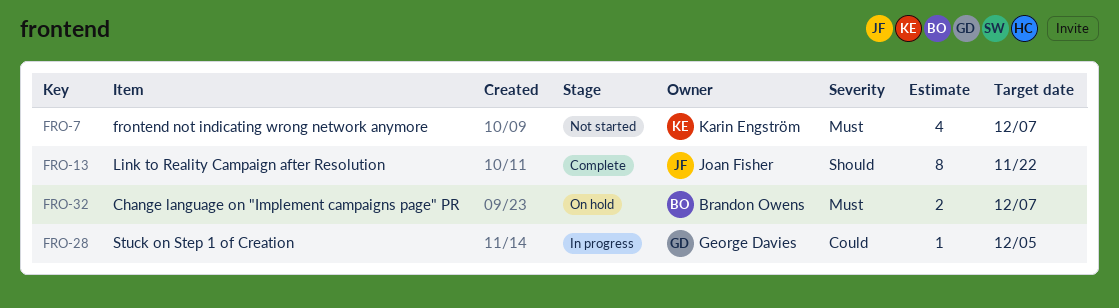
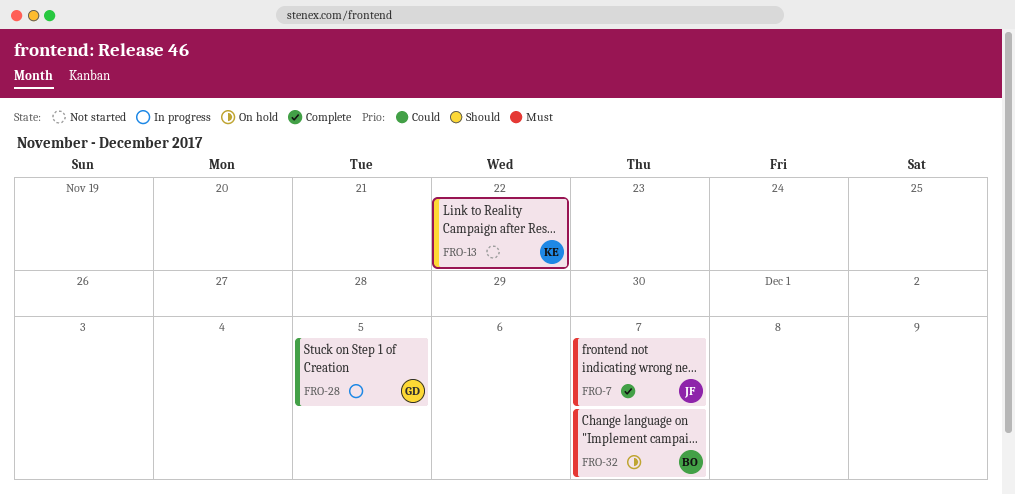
FRO-7, status: Not started -> Complete
FRO-7, owner: Karin Engström -> Joan Fisher
FRO-13, status: Complete -> Not started
FRO-13, owner: Joan Fisher -> Karin Engström

